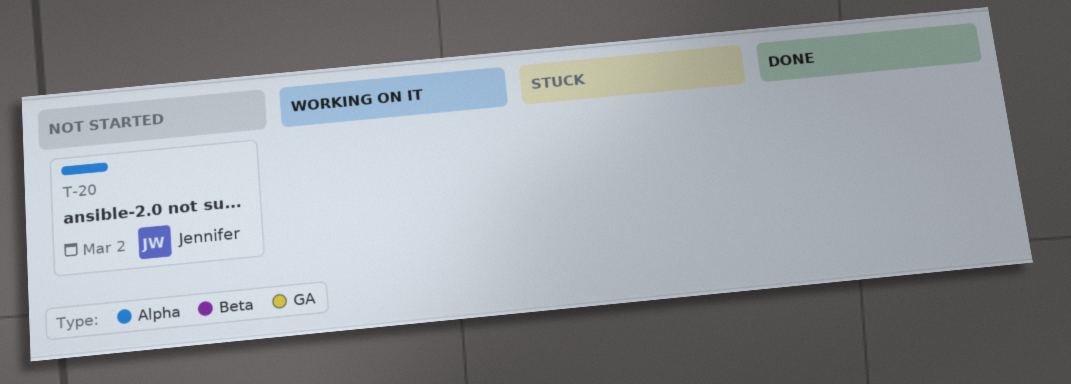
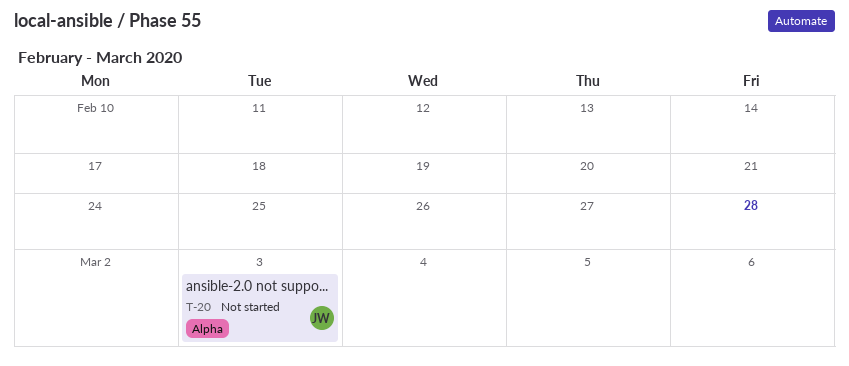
T-20, due: Mar 2 -> Mar 3

